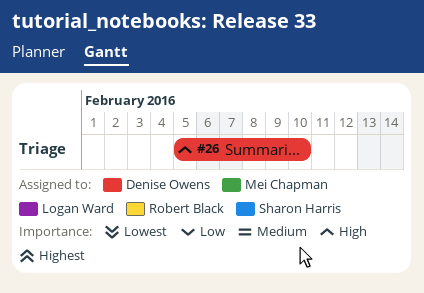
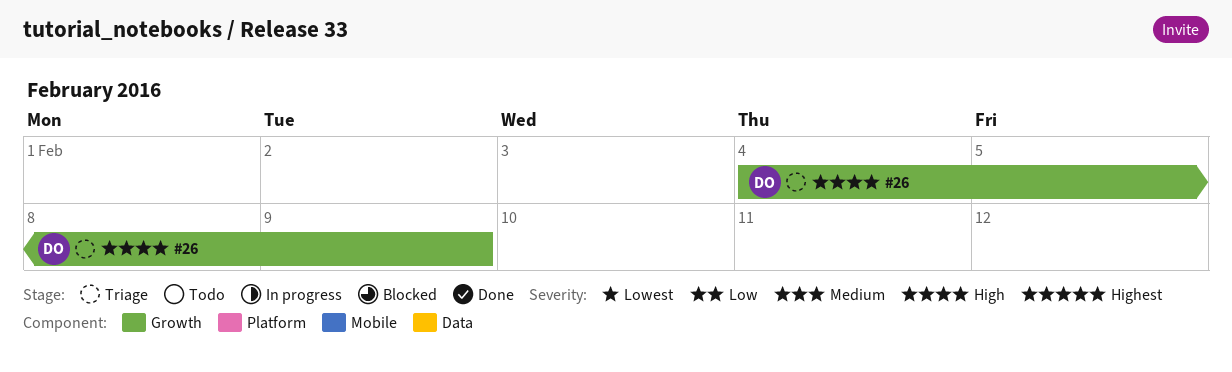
#26, start: Feb 5 -> Feb 4
#26, due: Feb 10 -> Feb 9

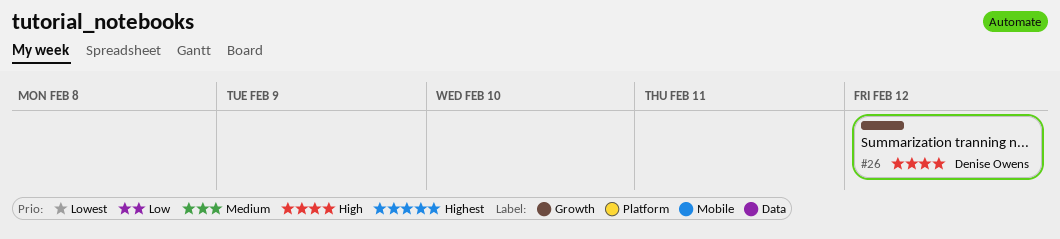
#26, due: Feb 9 -> Feb 12

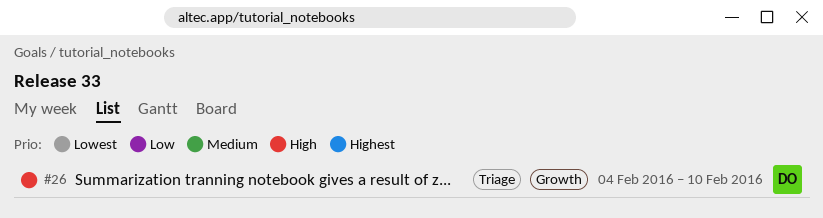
#26, due: Feb 12 -> Feb 10

